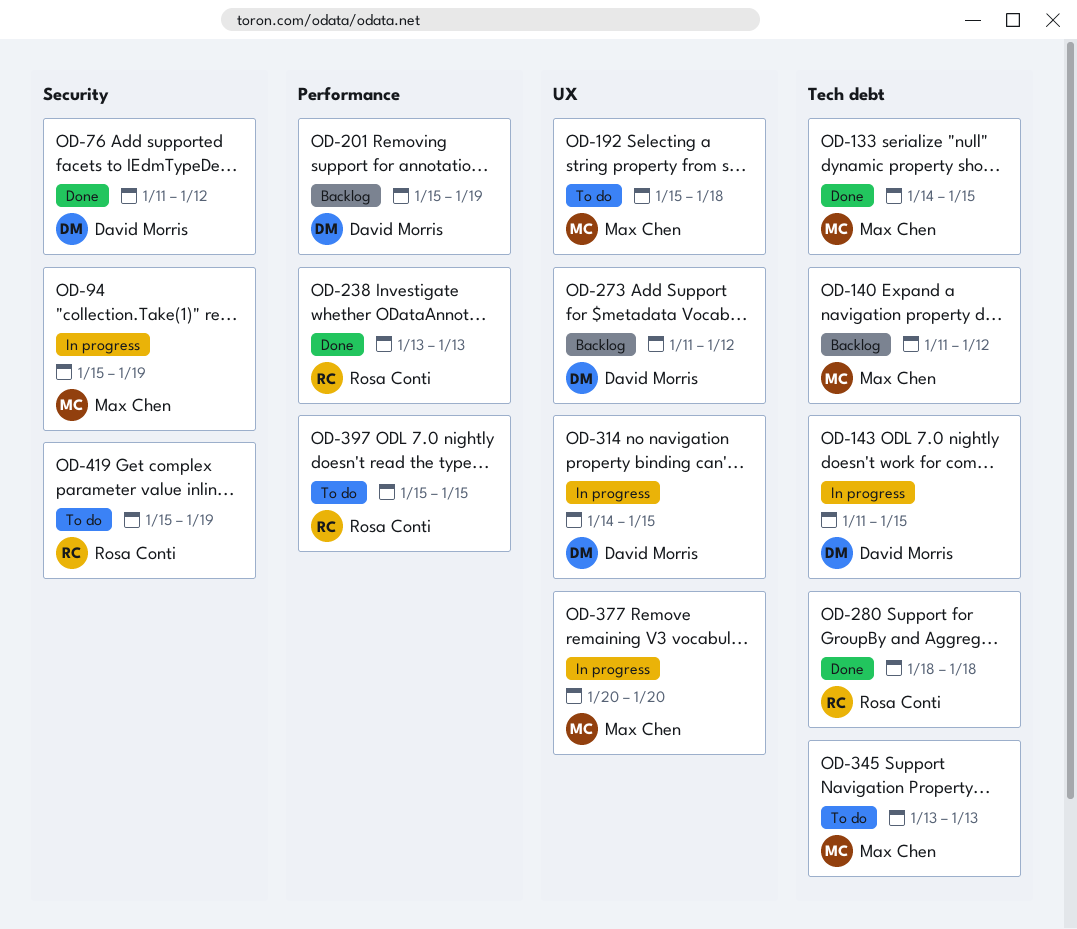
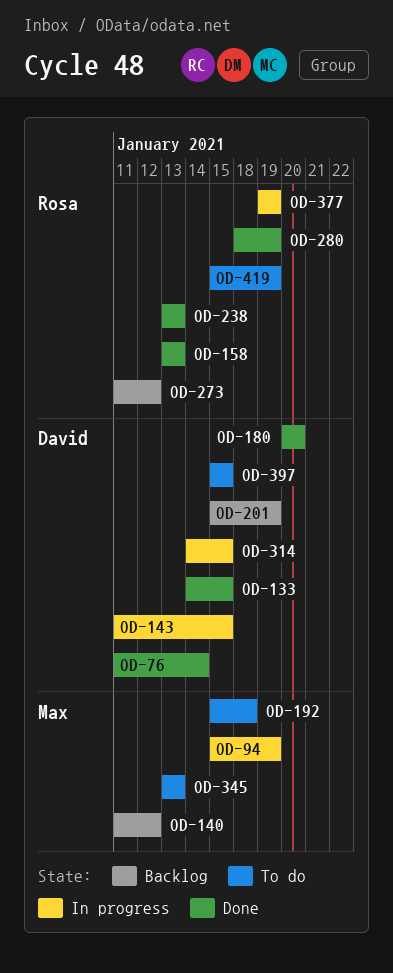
OD-76, due: Jan 12 -> Jan 14
OD-133, owner: Max Chen -> David Morris
OD-158: none -> present
OD-180: none -> present
OD-273, owner: David Morris -> Rosa Conti
OD-280, due: Jan 18 -> Jan 19
OD-377, owner: Max Chen -> Rosa Conti
OD-377, start: Jan 20 -> Jan 19
OD-377, due: Jan 20 -> Jan 19
OD-397, owner: Rosa Conti -> David Morris

